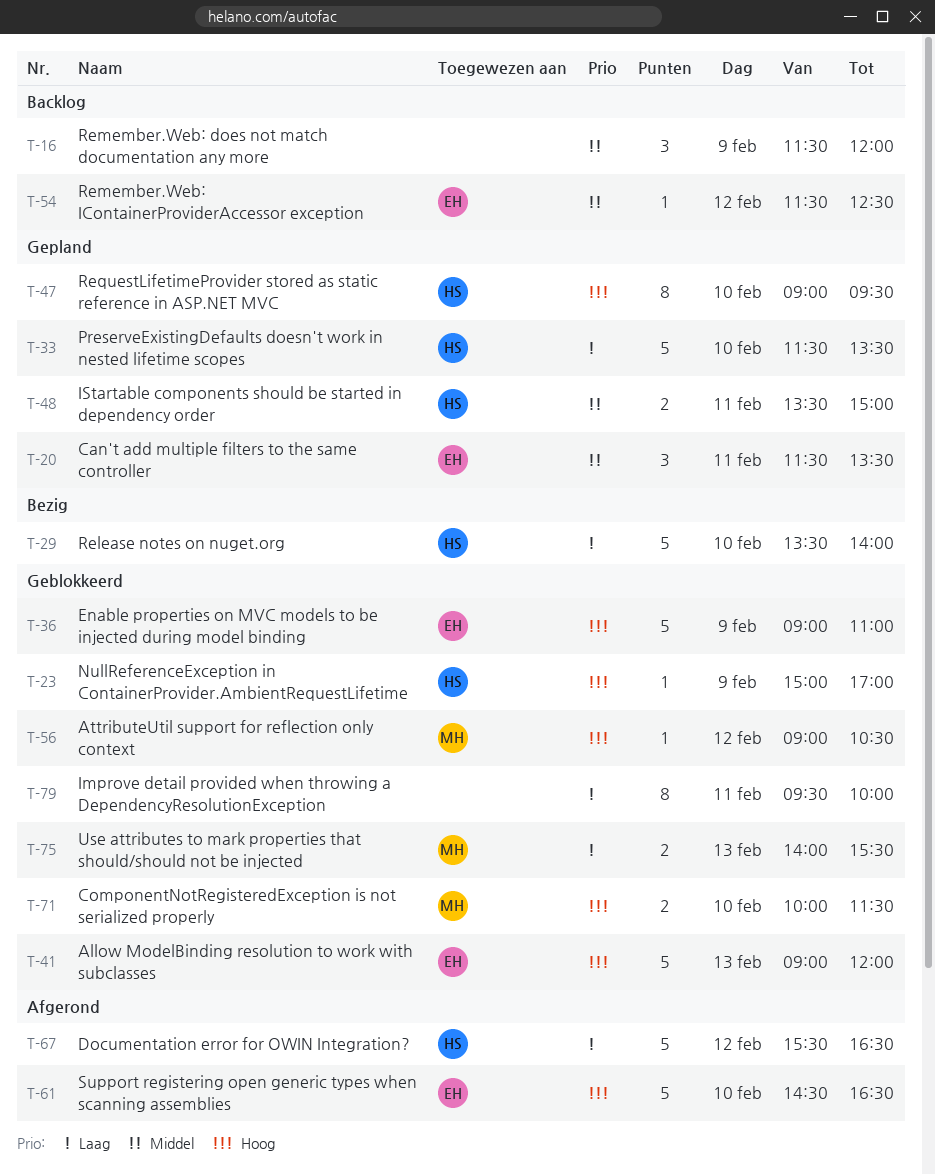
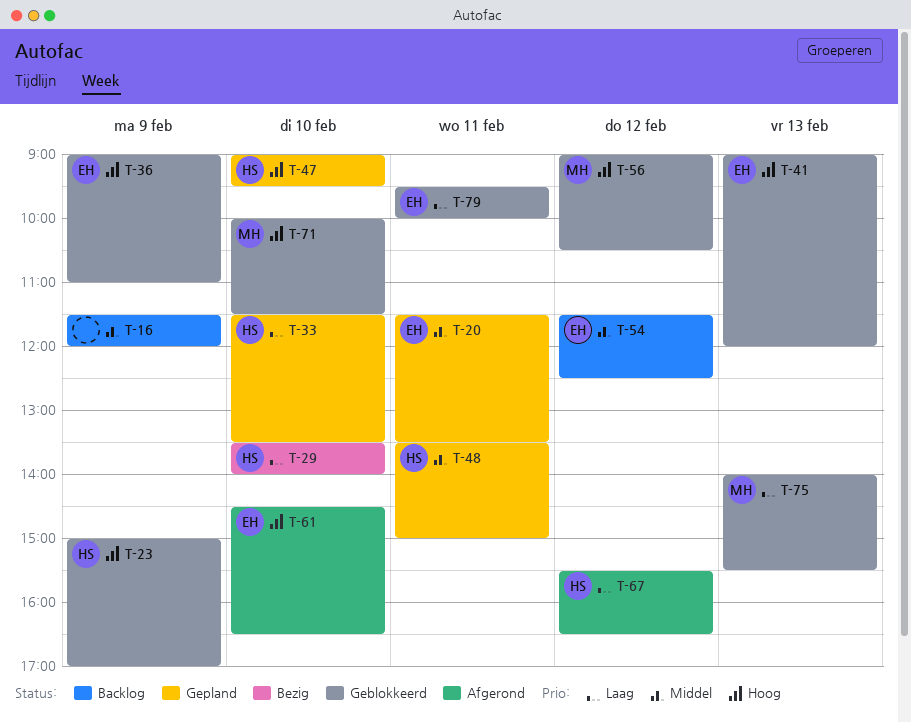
T-79, owner: none -> EH

